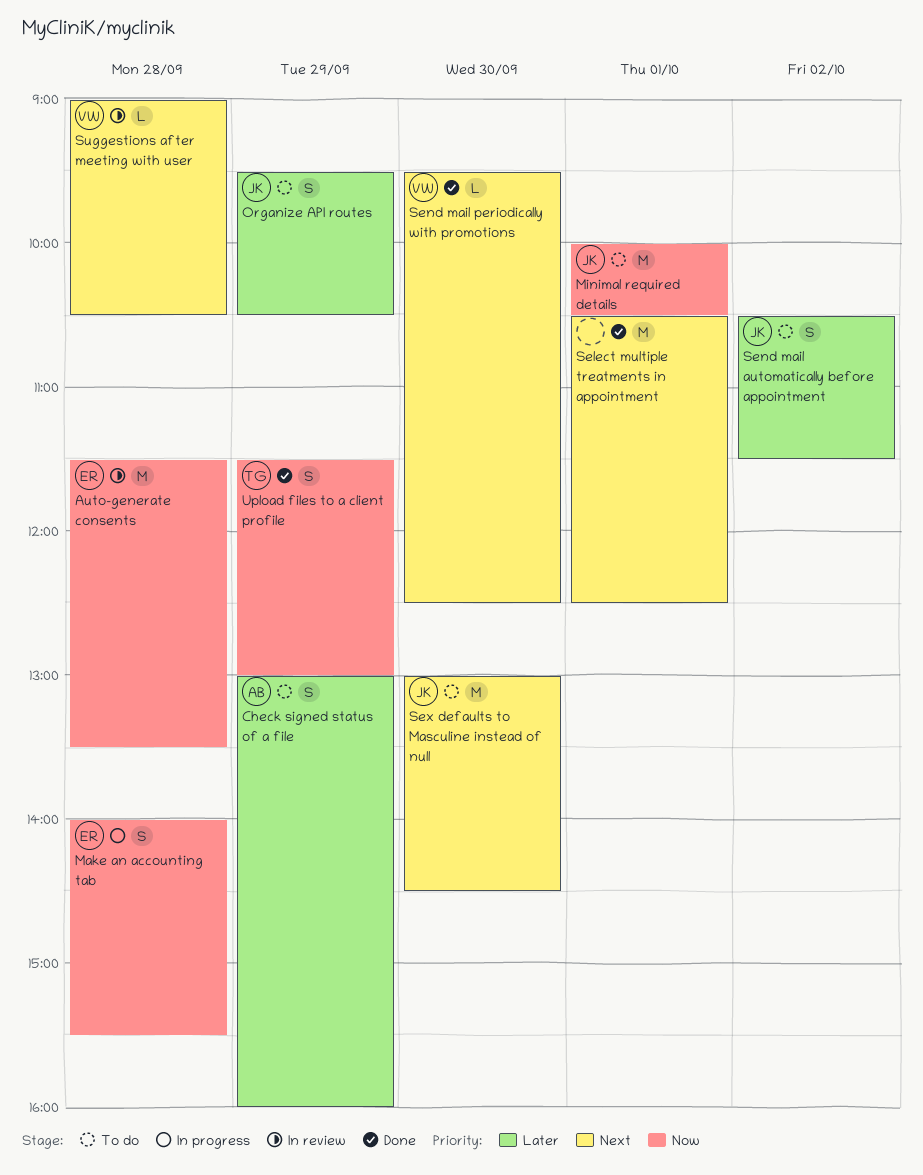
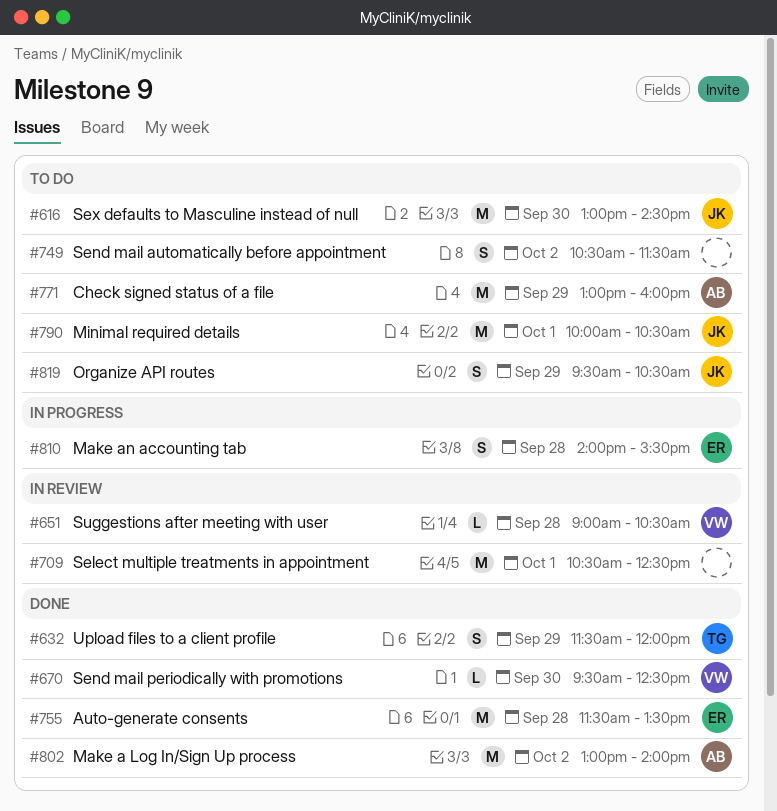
Auto-generate consents, status: In review -> Done
Check signed status of a file, estimate: S -> M
Make a Log In/Sign Up process: none -> present
Select multiple treatments in appointment, status: Done -> In review
Send mail automatically before appointment, owner: JK -> none
Upload files to a client profile, ends: 13:00 -> 12:00

